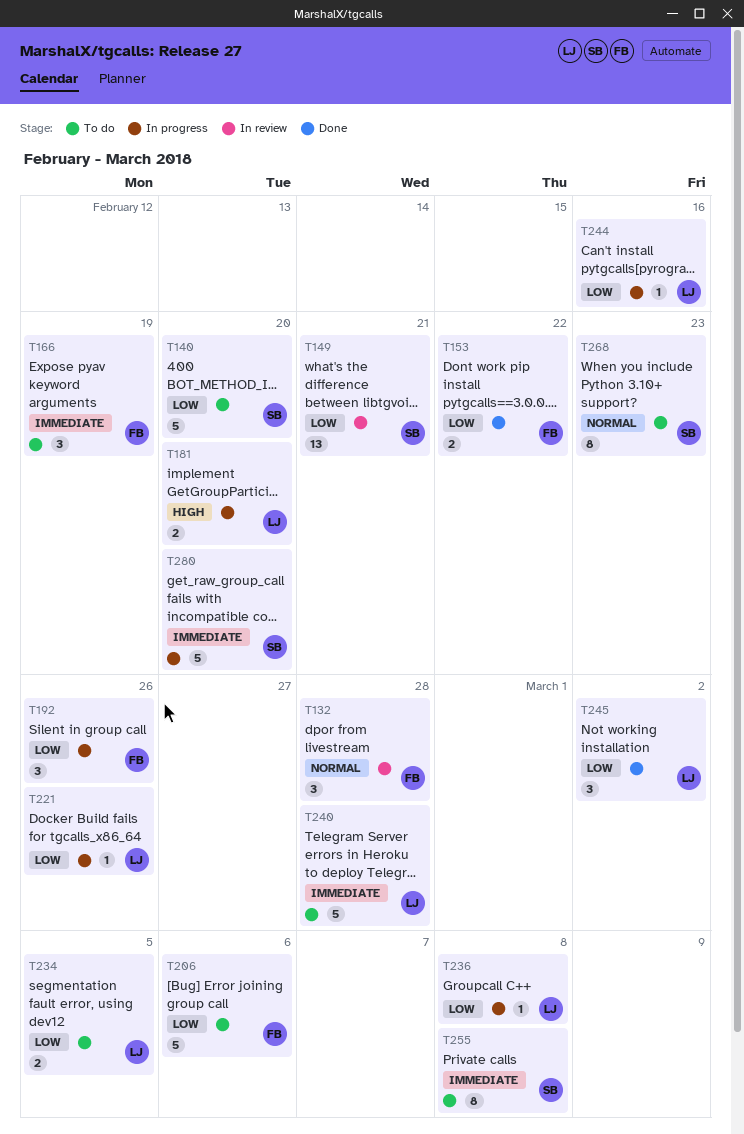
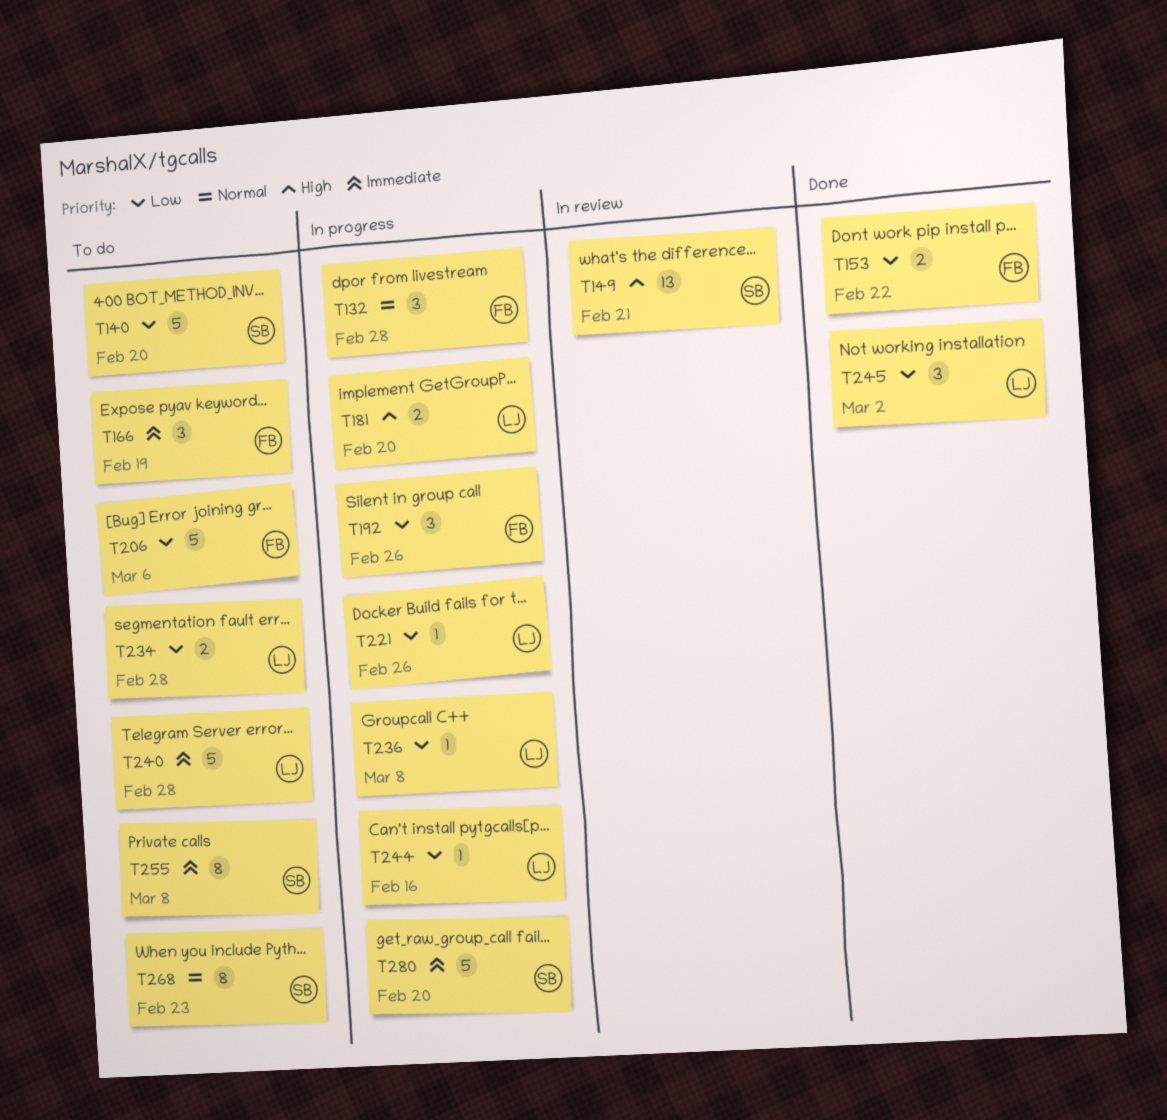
T132, status: In review -> In progress
T149, priority: Low -> High
T234, due: Mar 5 -> Feb 28

